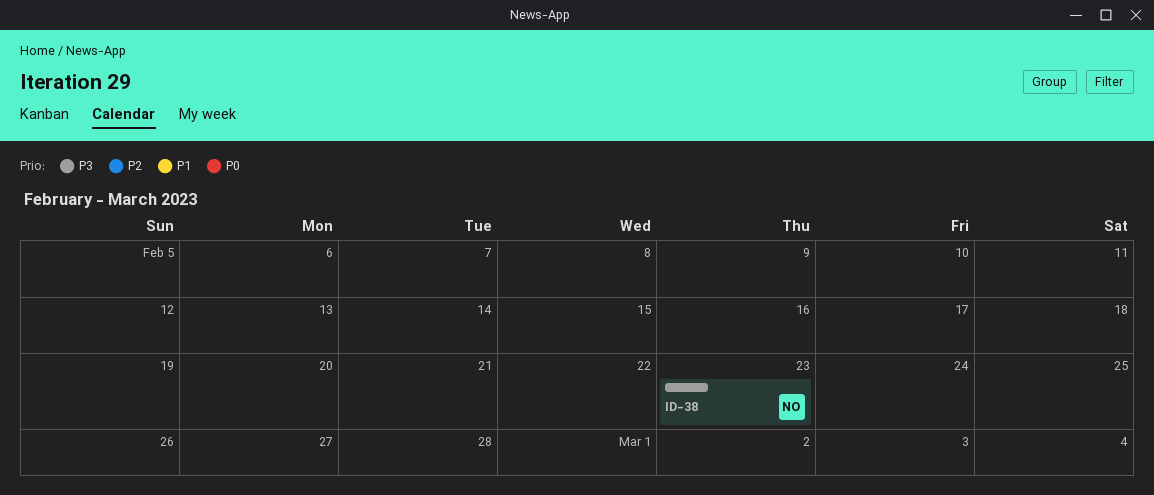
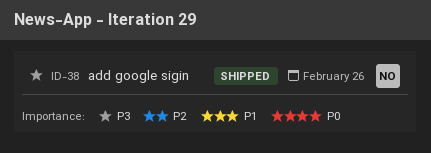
ID-38, due: Feb 23 -> Feb 26

